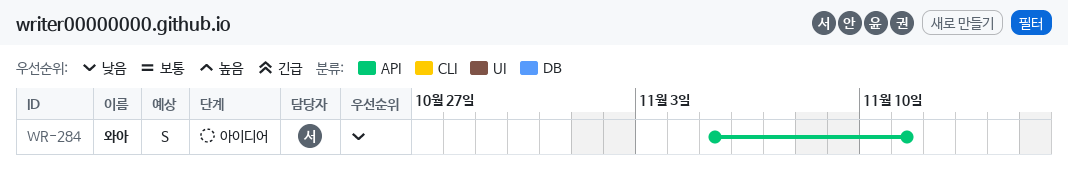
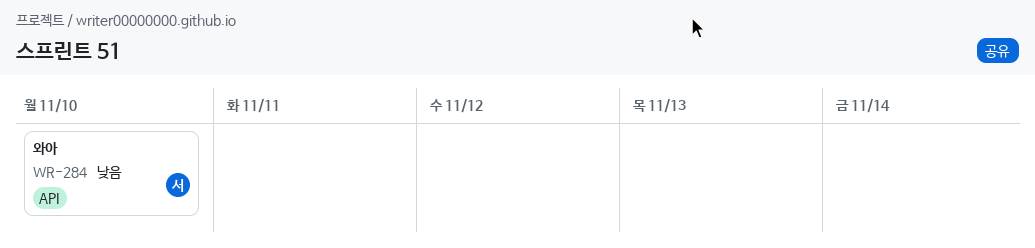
WR-284, due: Nov 11 -> Nov 10

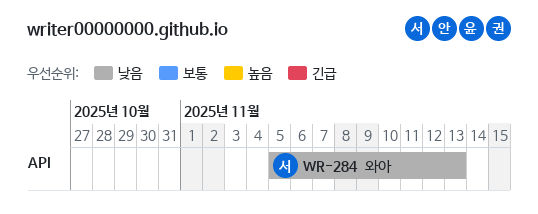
WR-284, due: Nov 10 -> Nov 13

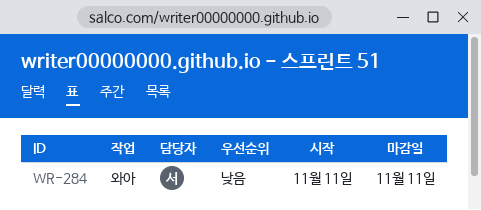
WR-284, start: Nov 5 -> Nov 11
WR-284, due: Nov 13 -> Nov 11

